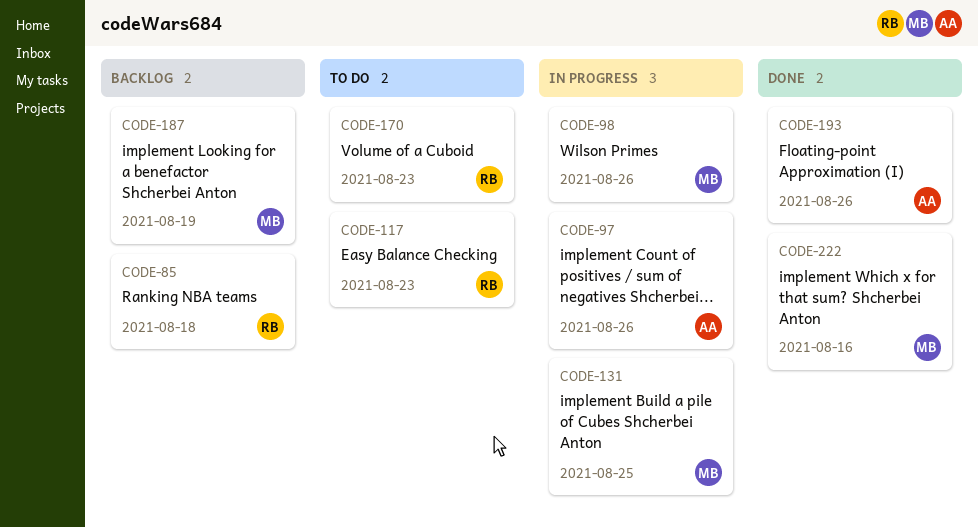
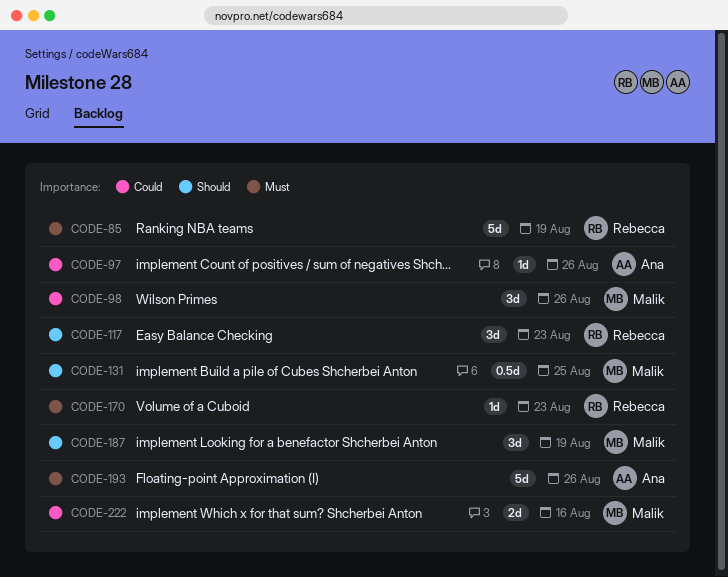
CODE-85, due: Aug 18 -> Aug 19

